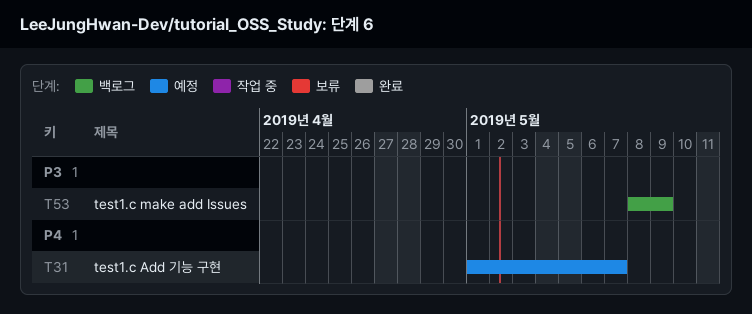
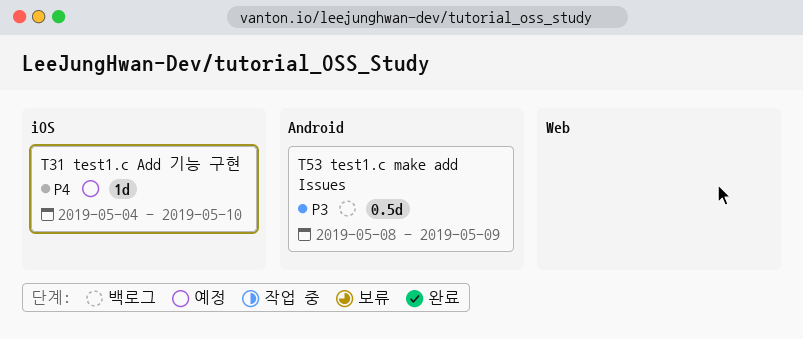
T31, start: May 1 -> May 4
T31, due: May 7 -> May 10

